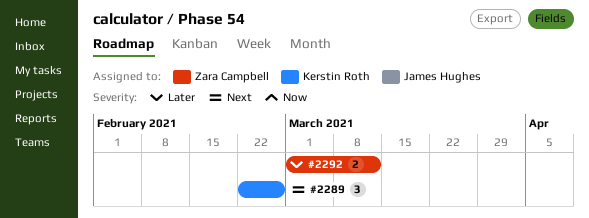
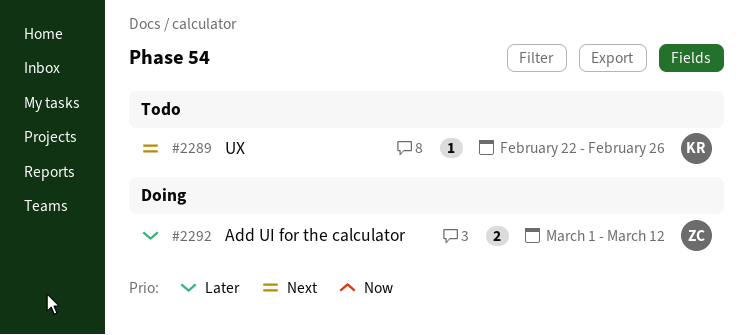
#2289, estimate: 3 -> 1

